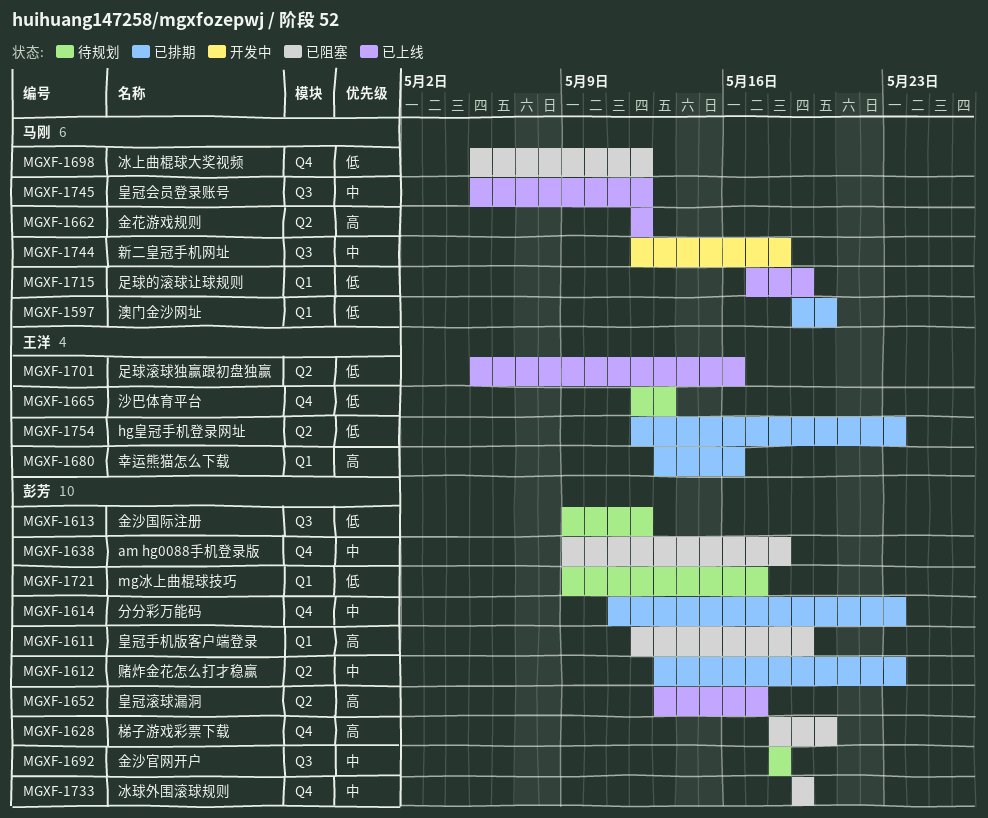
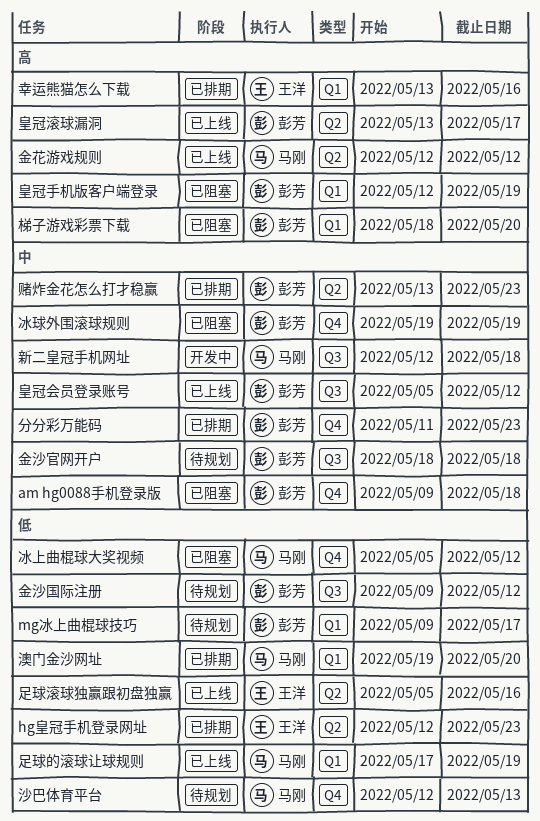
梯子游戏彩票下载, label: Q4 -> Q1
沙巴体育平台, owner: 王洋 -> 马刚
皇冠会员登录账号, owner: 马刚 -> 彭芳

